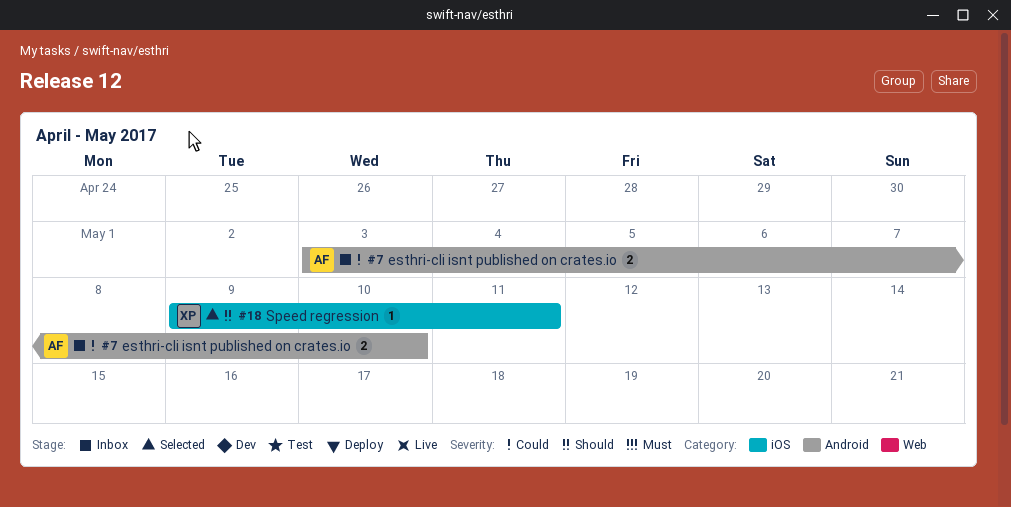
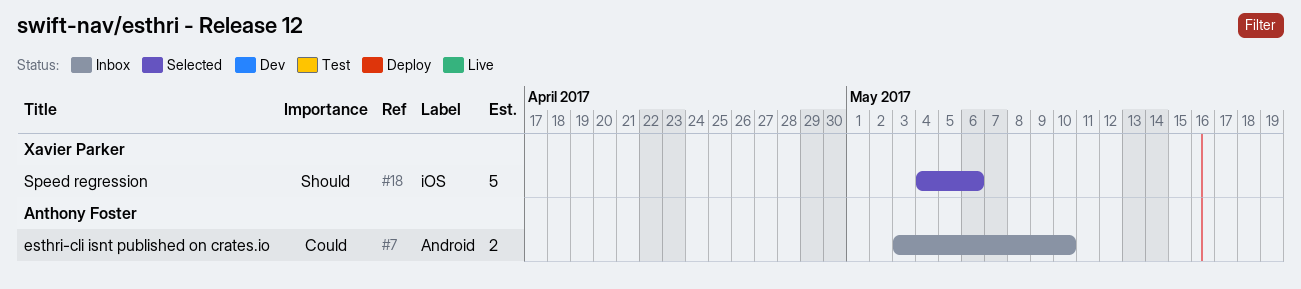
#18, estimate: 1 -> 5
#18, start: May 9 -> May 4
#18, due: May 11 -> May 6

